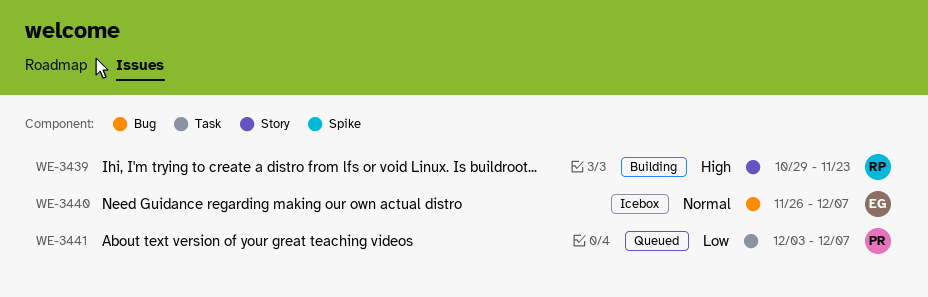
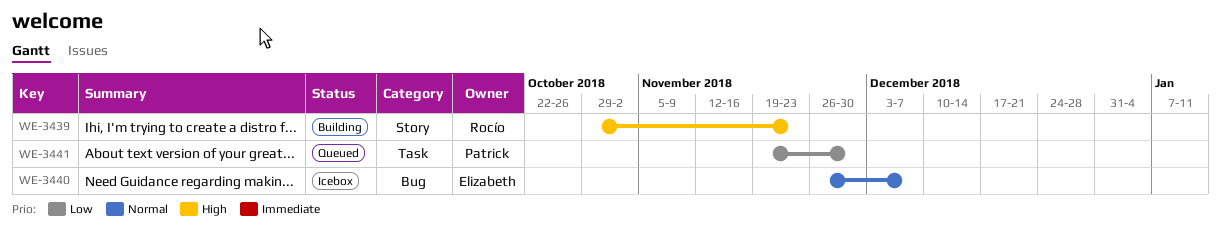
WE-3441, start: Dec 3 -> Nov 19
WE-3441, due: Dec 7 -> Nov 30

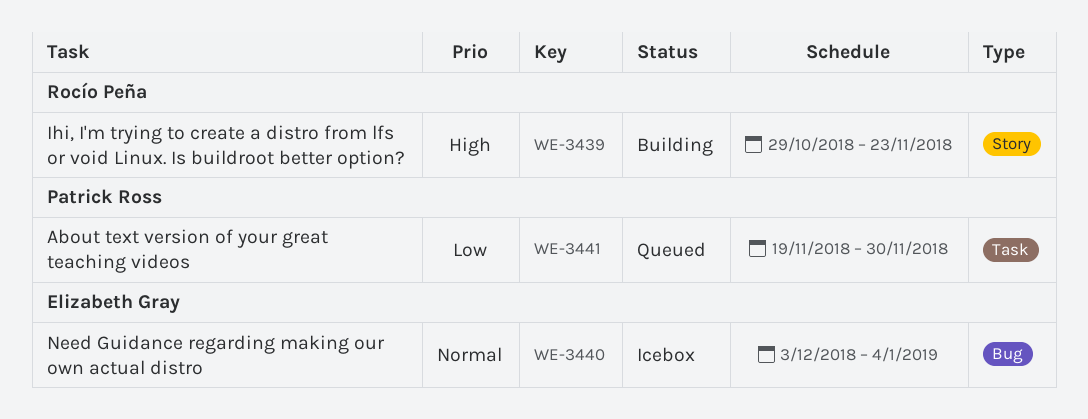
WE-3440, start: Nov 26 -> Dec 3
WE-3440, due: Dec 7 -> Jan 4

